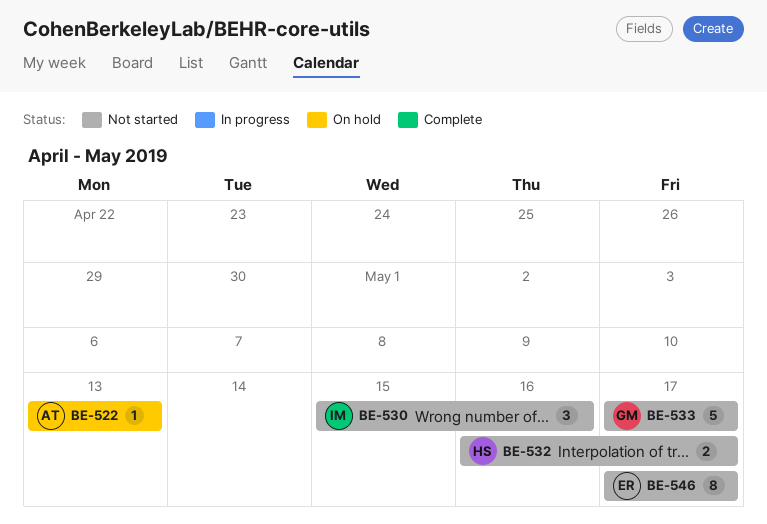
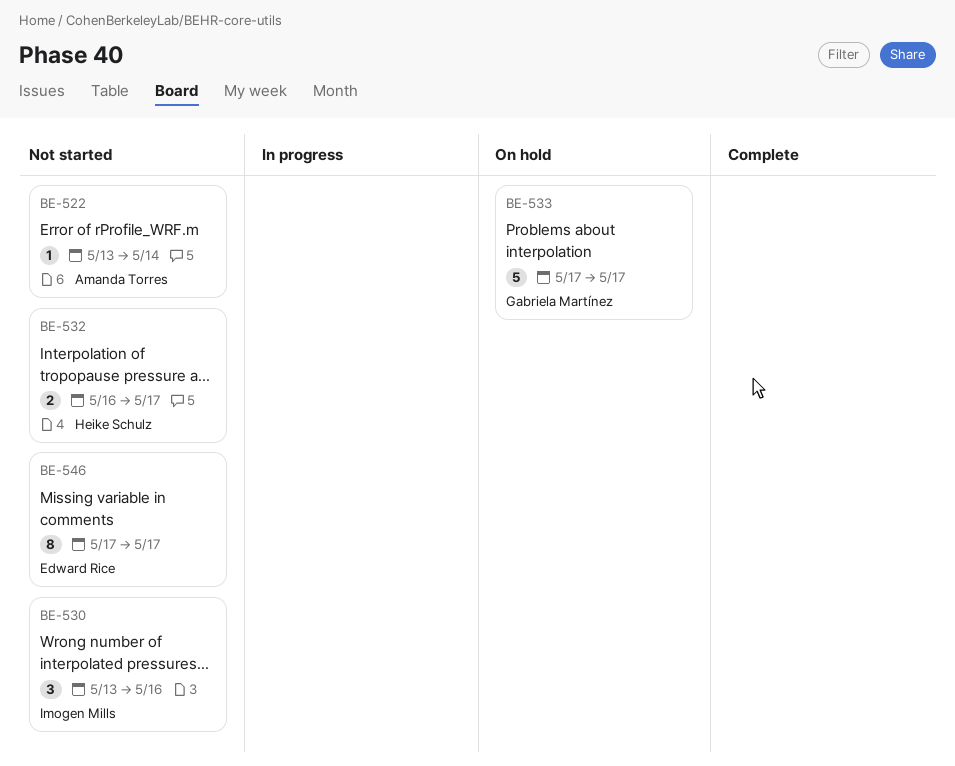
BE-522, status: On hold -> Not started
BE-522, due: May 13 -> May 14
BE-530, start: May 15 -> May 13
BE-533, status: Not started -> On hold

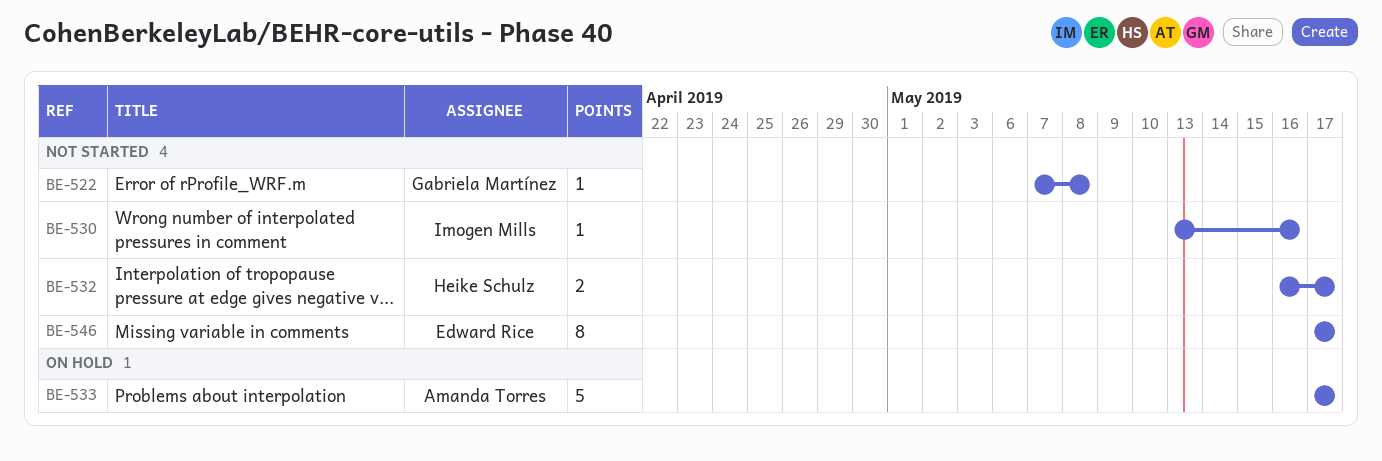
BE-522, owner: Amanda Torres -> Gabriela Martínez
BE-522, start: May 13 -> May 7
BE-522, due: May 14 -> May 8
BE-530, estimate: 3 -> 1
BE-533, owner: Gabriela Martínez -> Amanda Torres

